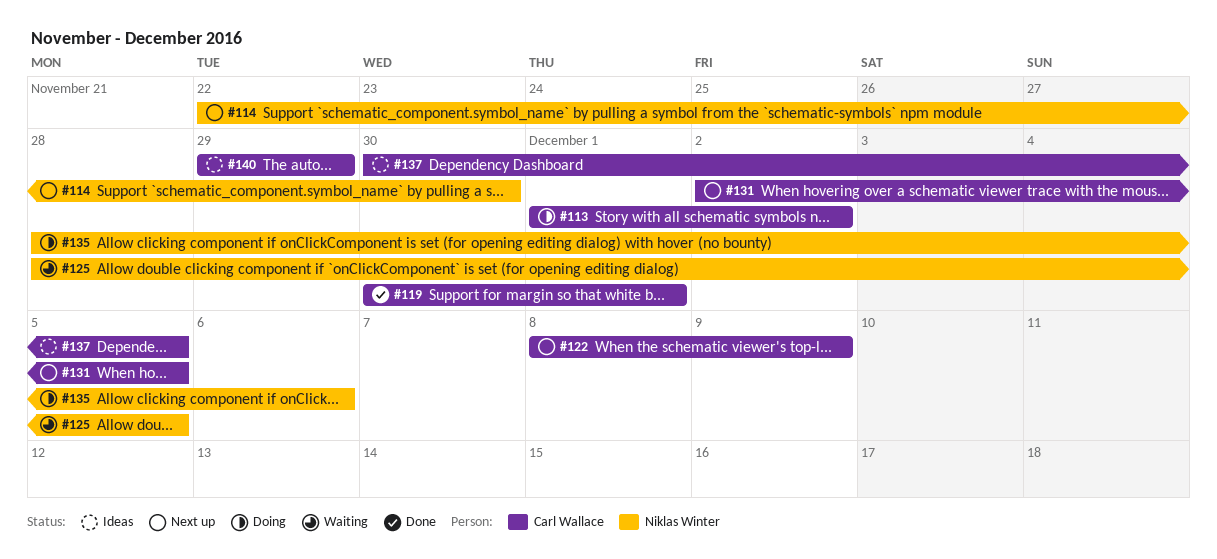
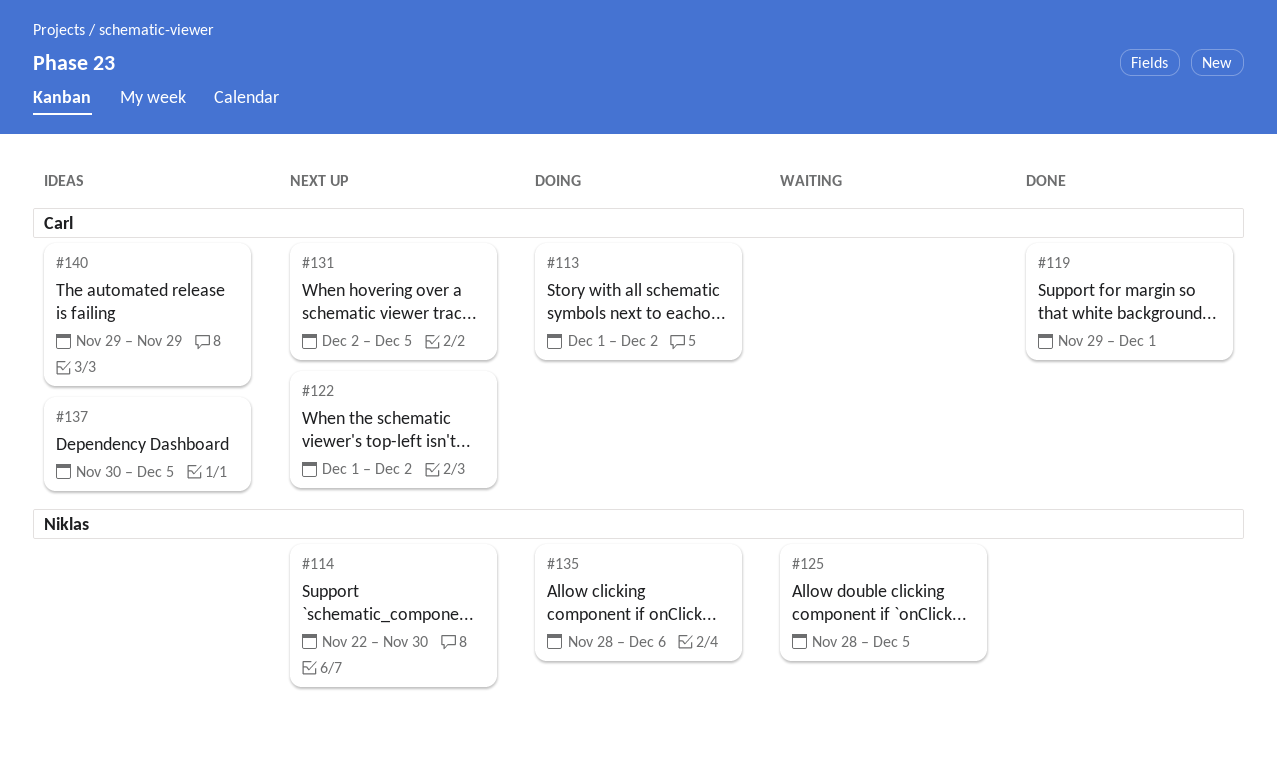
#119, start: Nov 30 -> Nov 29
#122, start: Dec 8 -> Dec 1
#122, due: Dec 9 -> Dec 2

